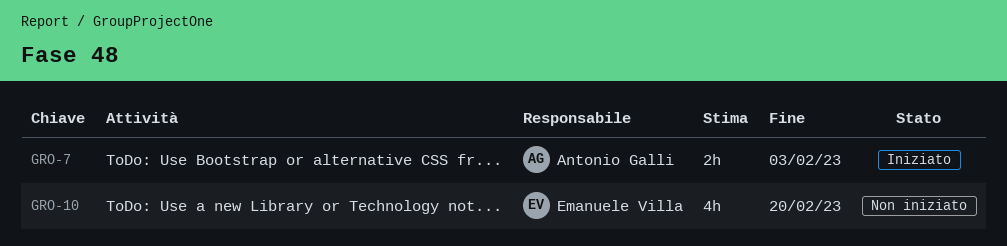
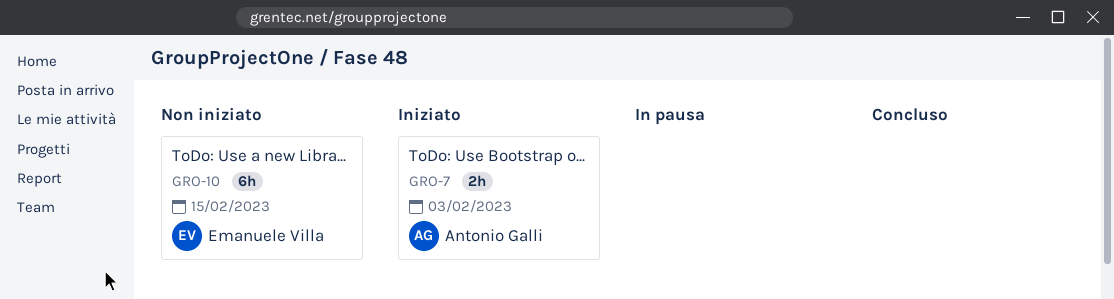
GRO-10, estimate: 4h -> 6h
GRO-10, due: Feb 20 -> Feb 15

